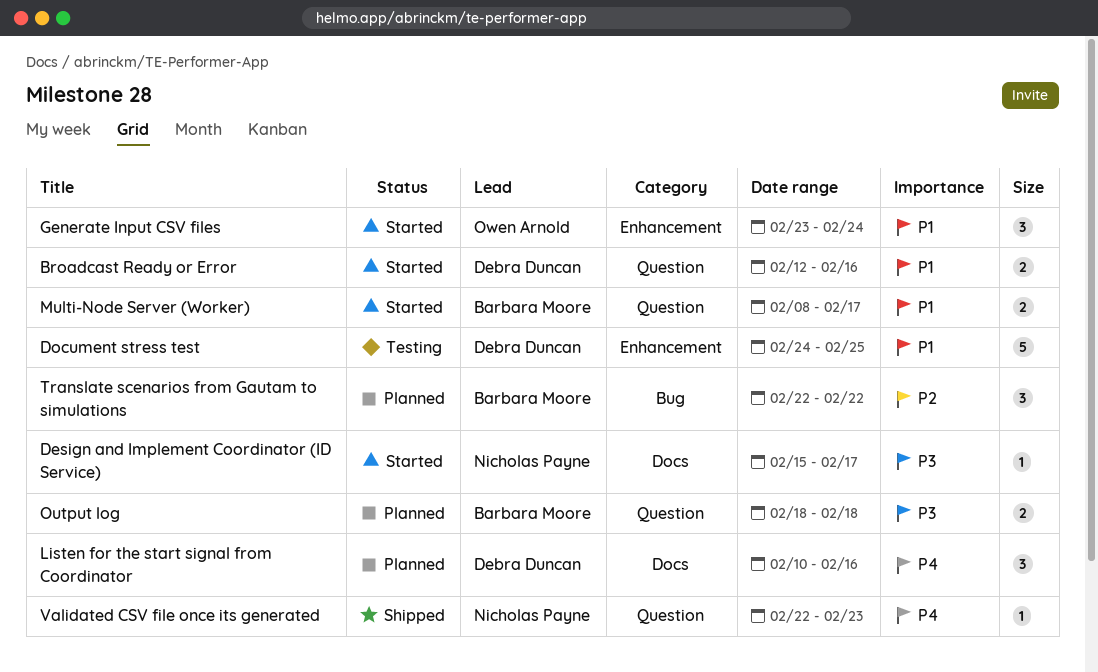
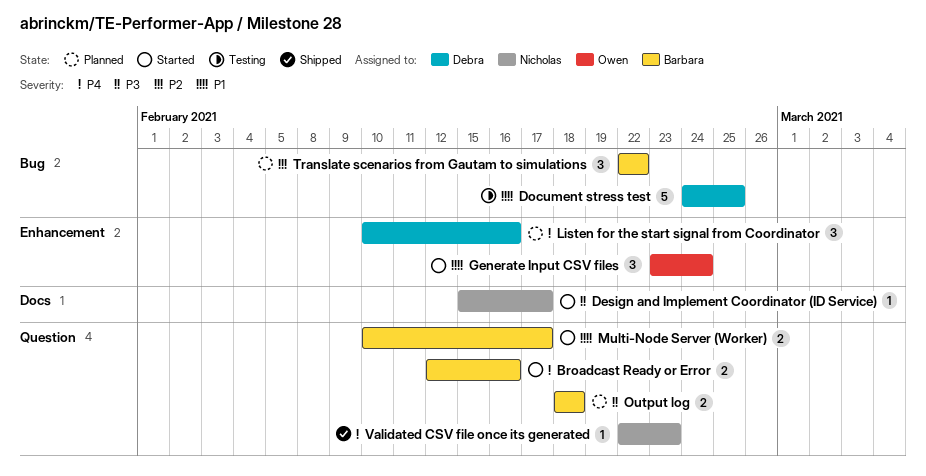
Broadcast Ready or Error, owner: Debra Duncan -> Barbara Moore
Broadcast Ready or Error, priority: P1 -> P4
Document stress test, label: Enhancement -> Bug
Listen for the start signal from Coordinator, label: Docs -> Enhancement
Multi-Node Server (Worker), start: Feb 8 -> Feb 10

